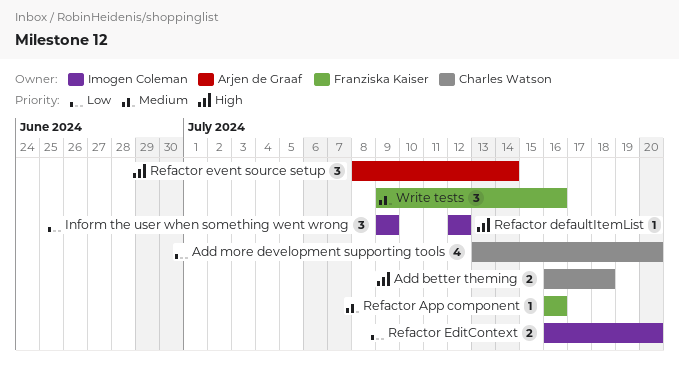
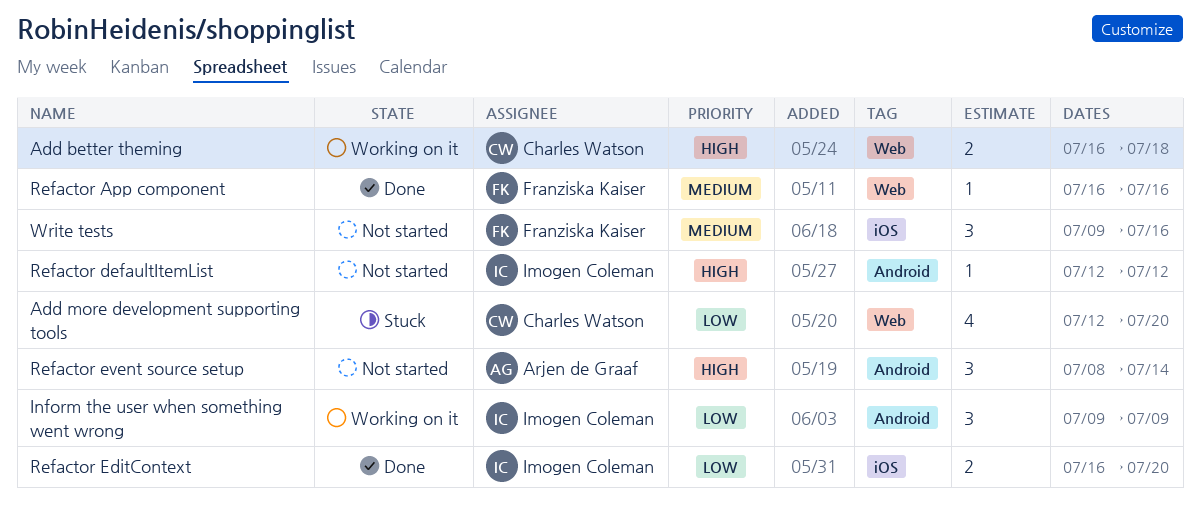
Add more development supporting tools, start: Jul 13 -> Jul 12

